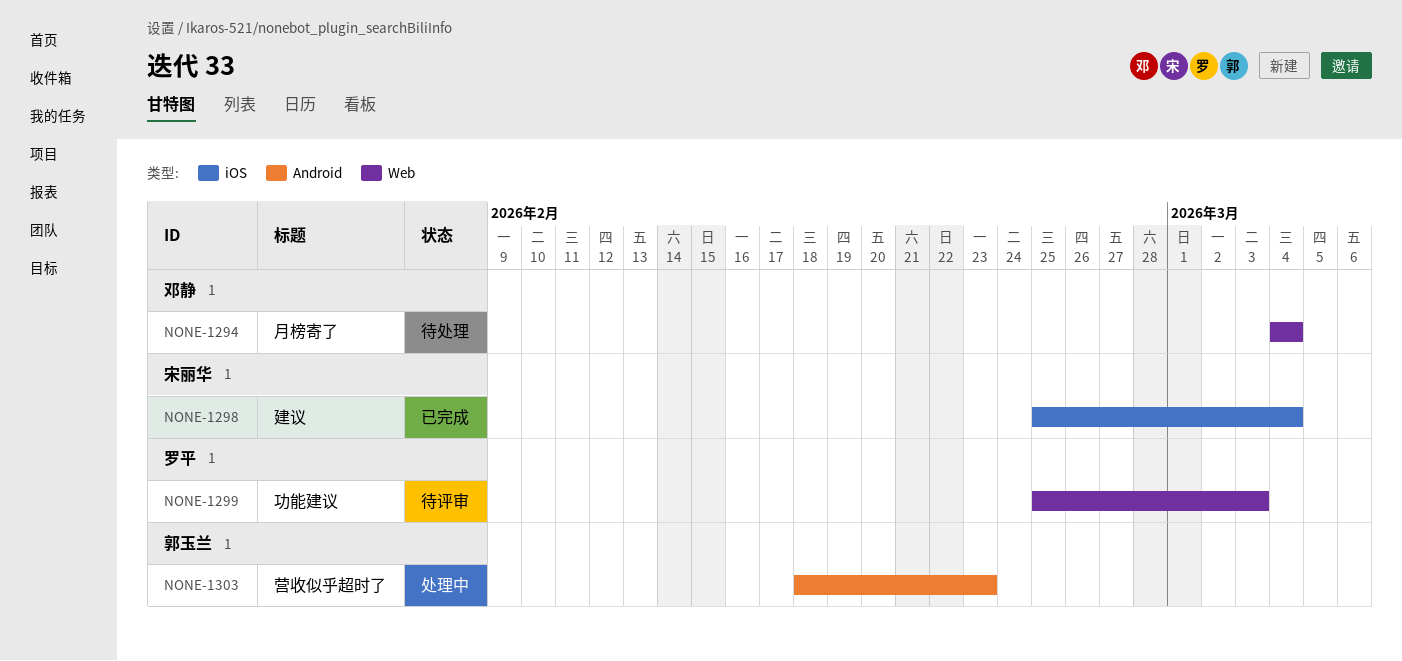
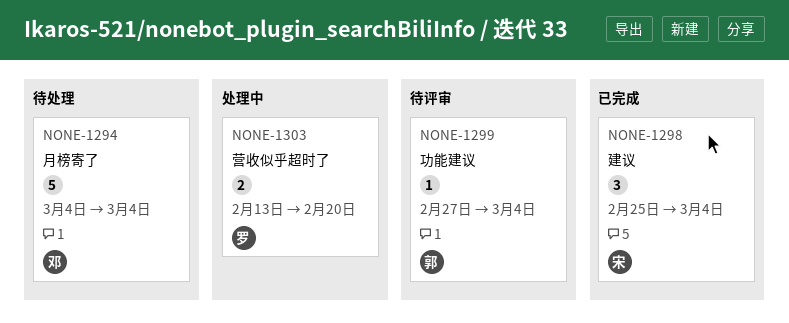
NONE-1299, owner: 罗平 -> 郭玉兰
NONE-1299, start: Feb 25 -> Feb 27
NONE-1299, due: Mar 3 -> Mar 4
NONE-1303, owner: 郭玉兰 -> 罗平
NONE-1303, start: Feb 18 -> Feb 13
NONE-1303, due: Feb 23 -> Feb 20

